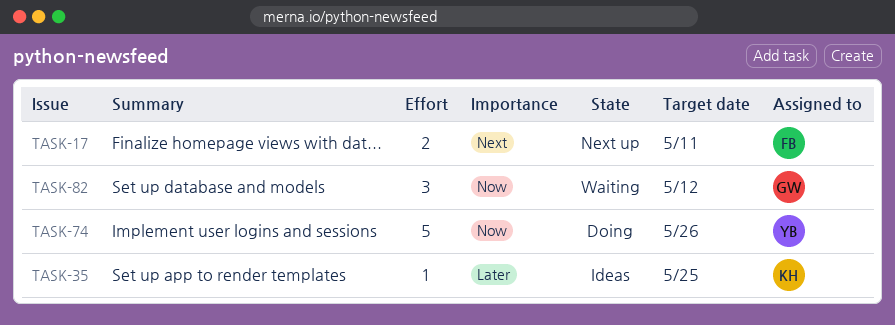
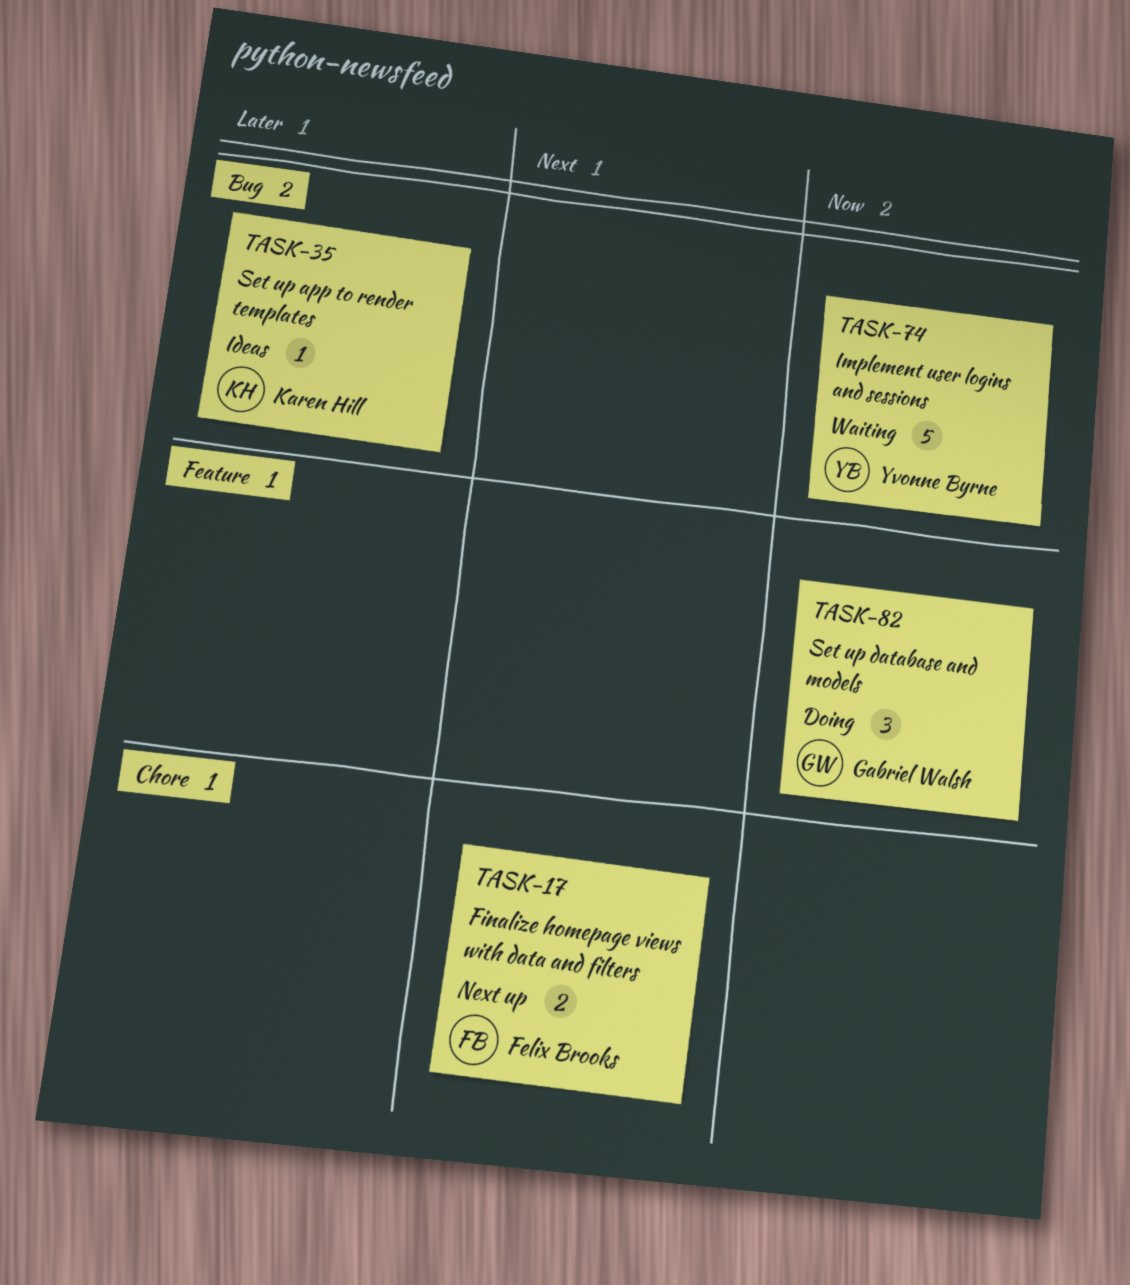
TASK-74, status: Doing -> Waiting
TASK-82, status: Waiting -> Doing

